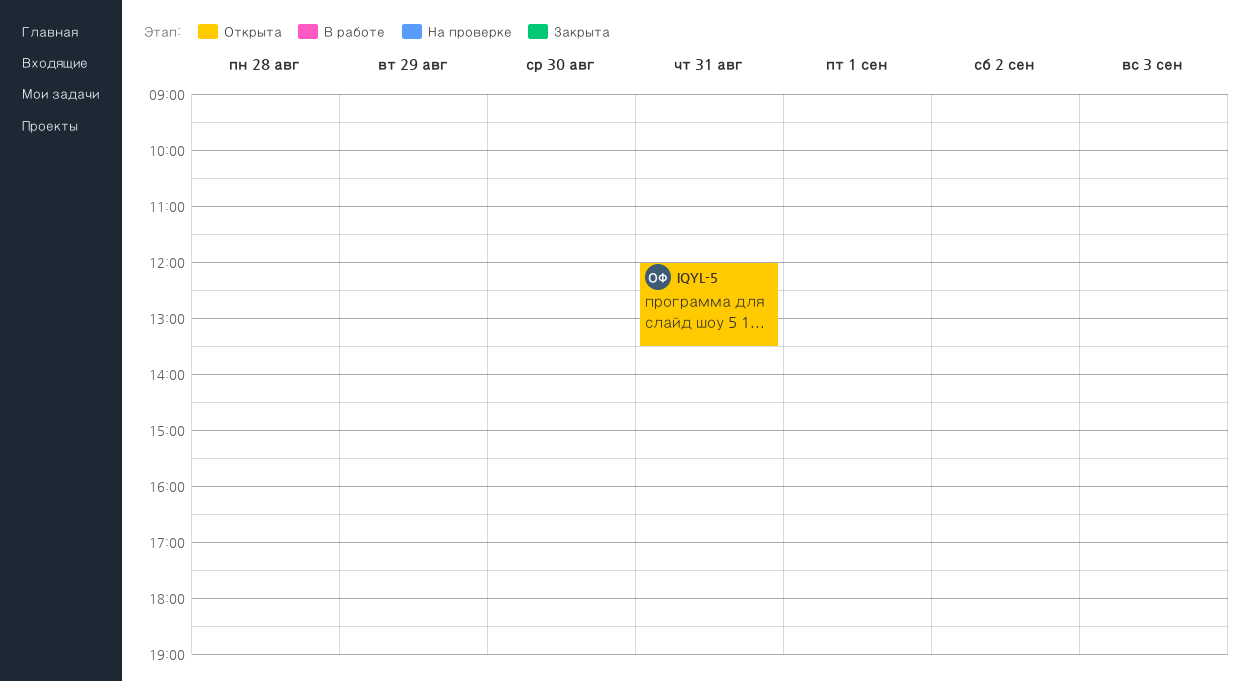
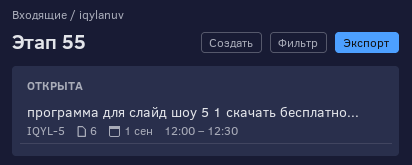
IQYL-5, day: Aug 31 -> Sep 1
IQYL-5, ends: 13:30 -> 12:30

